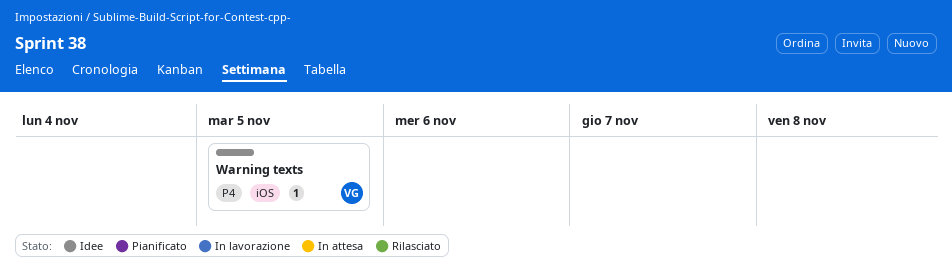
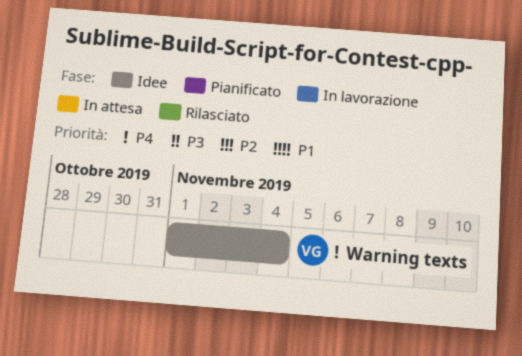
Warning texts, due: Nov 5 -> Nov 4

